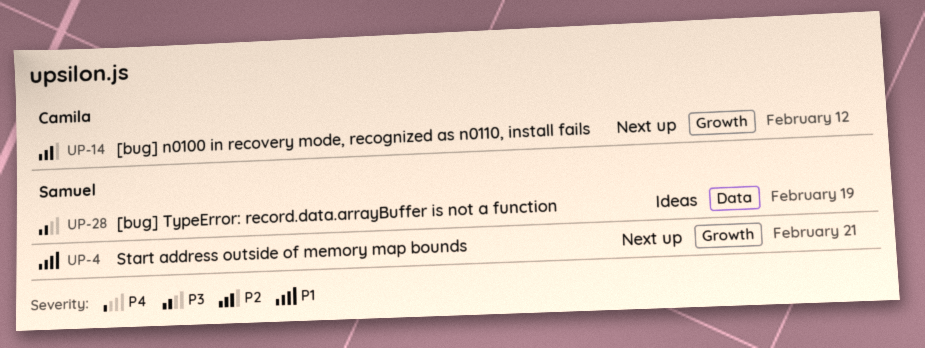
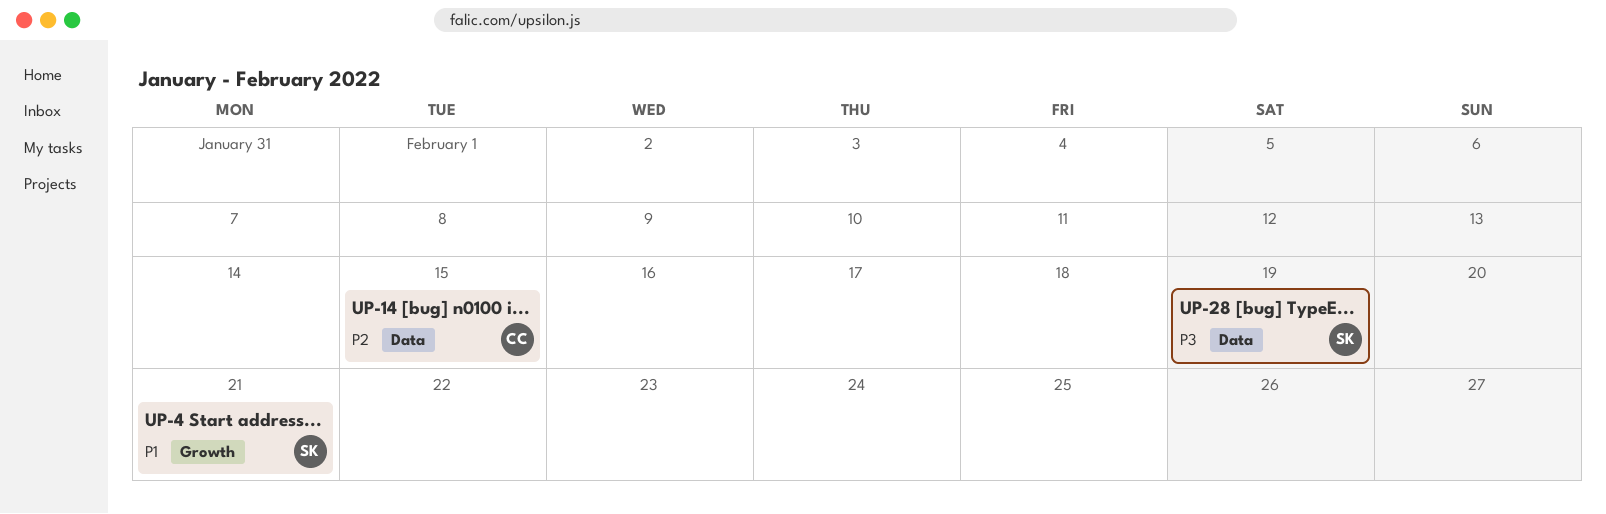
UP-14, label: Growth -> Data
UP-14, due: Feb 12 -> Feb 15

